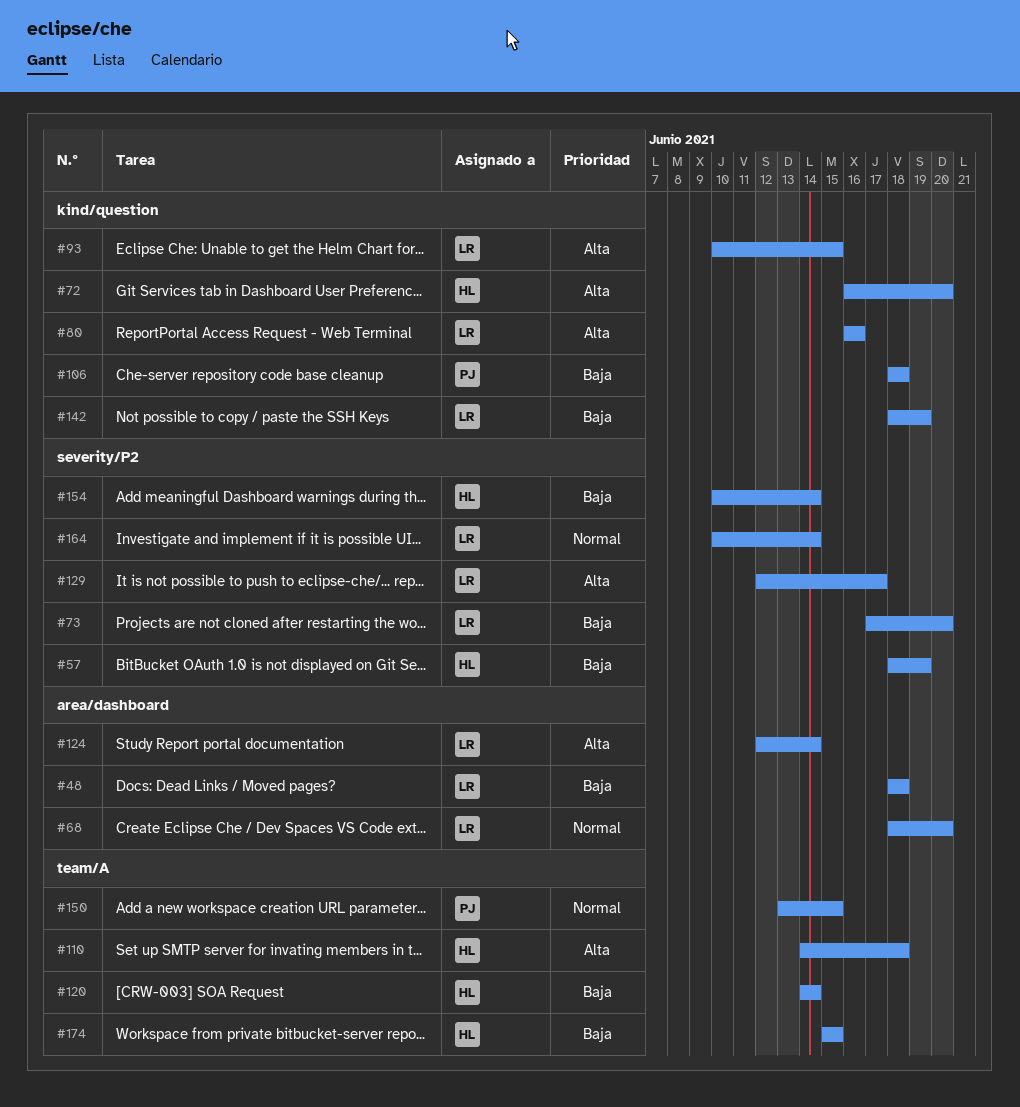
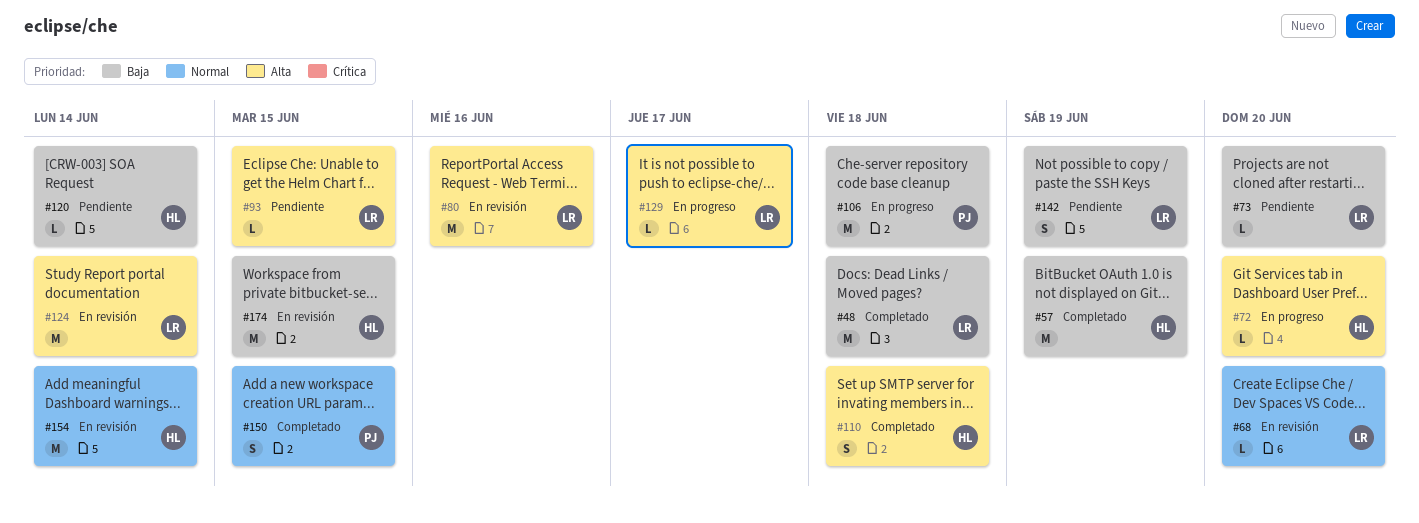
#154, priority: Baja -> Normal
#164: present -> none

